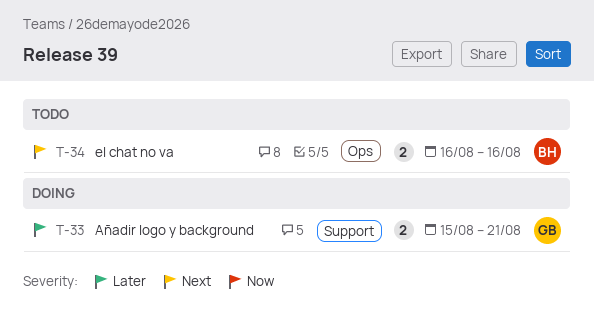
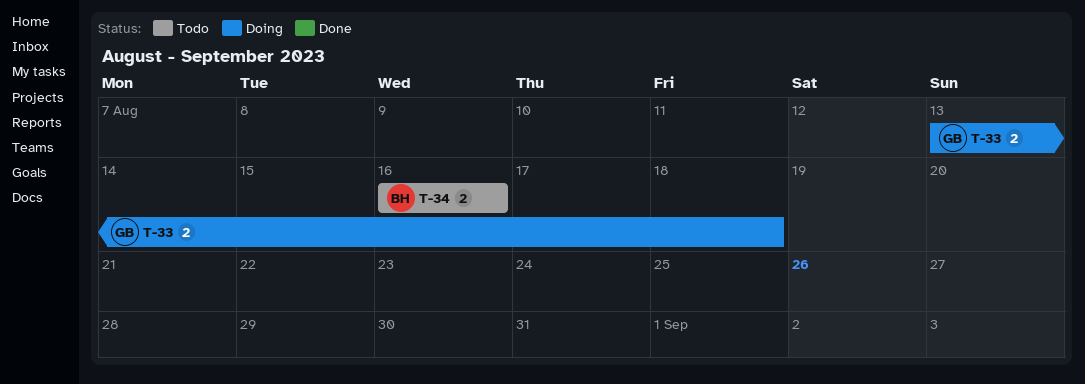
T-33, start: Aug 15 -> Aug 13
T-33, due: Aug 21 -> Aug 18

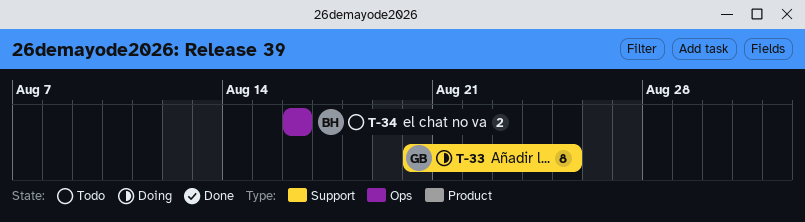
T-33, estimate: 2 -> 8
T-33, start: Aug 13 -> Aug 20
T-33, due: Aug 18 -> Aug 25

